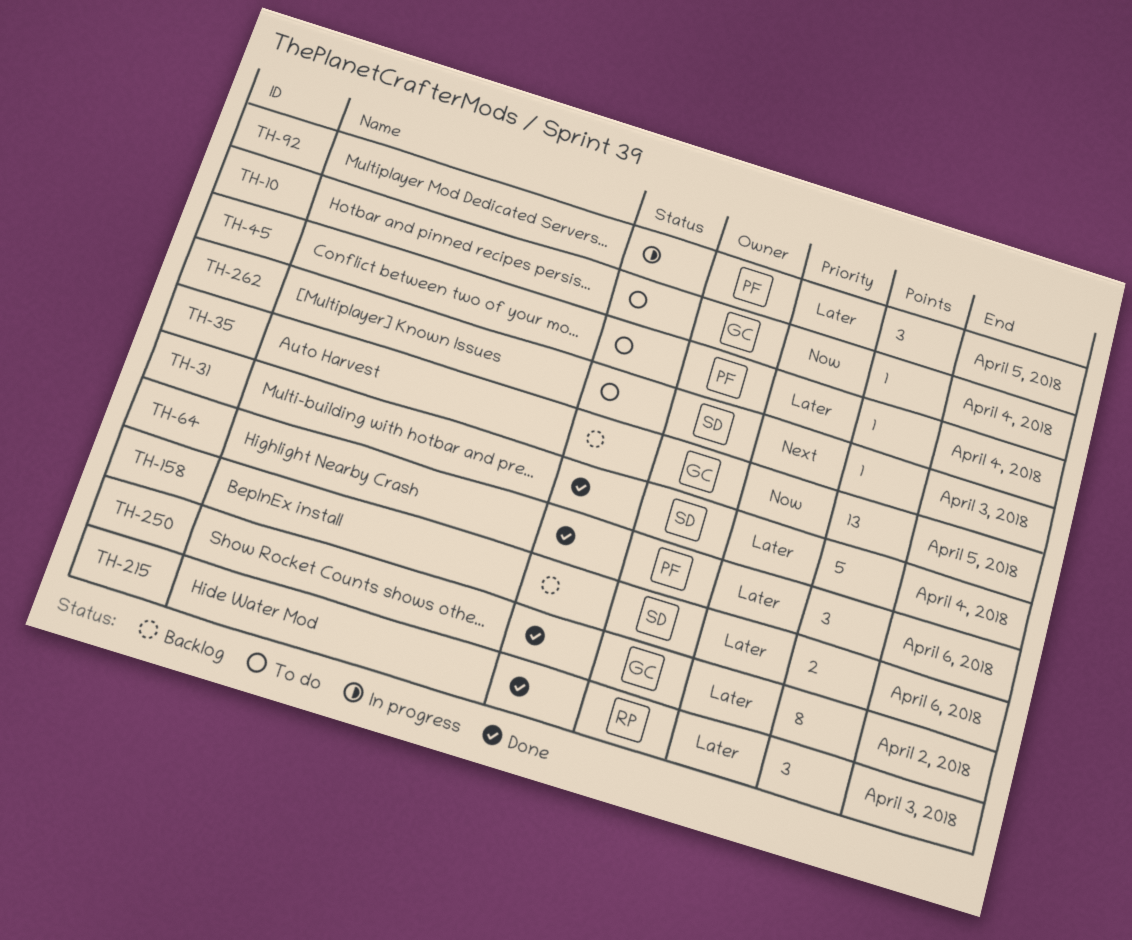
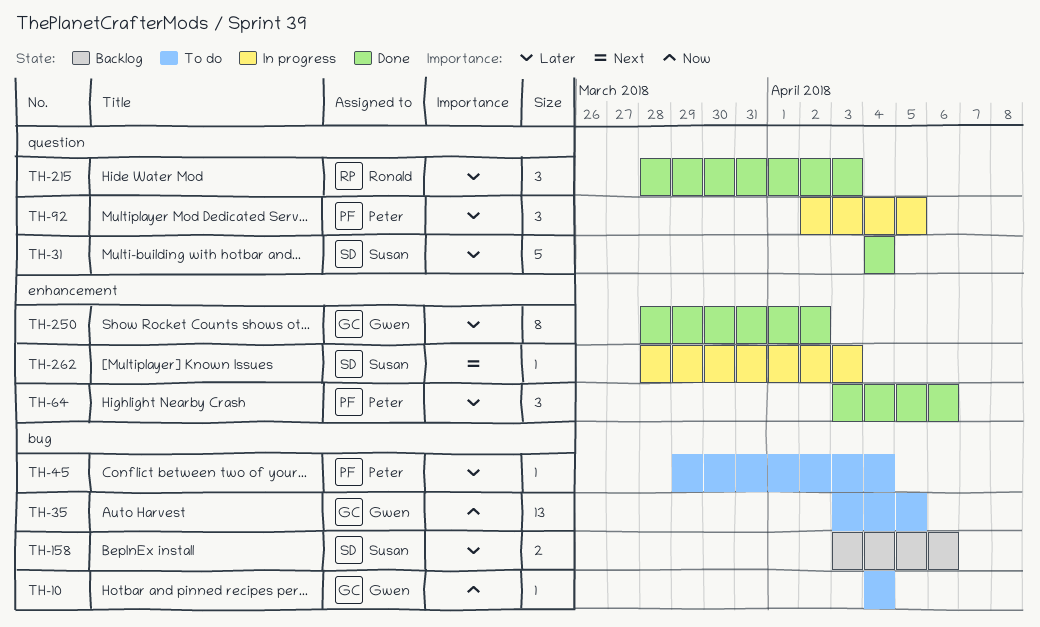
TH-35, status: Backlog -> To do
TH-262, status: To do -> In progress

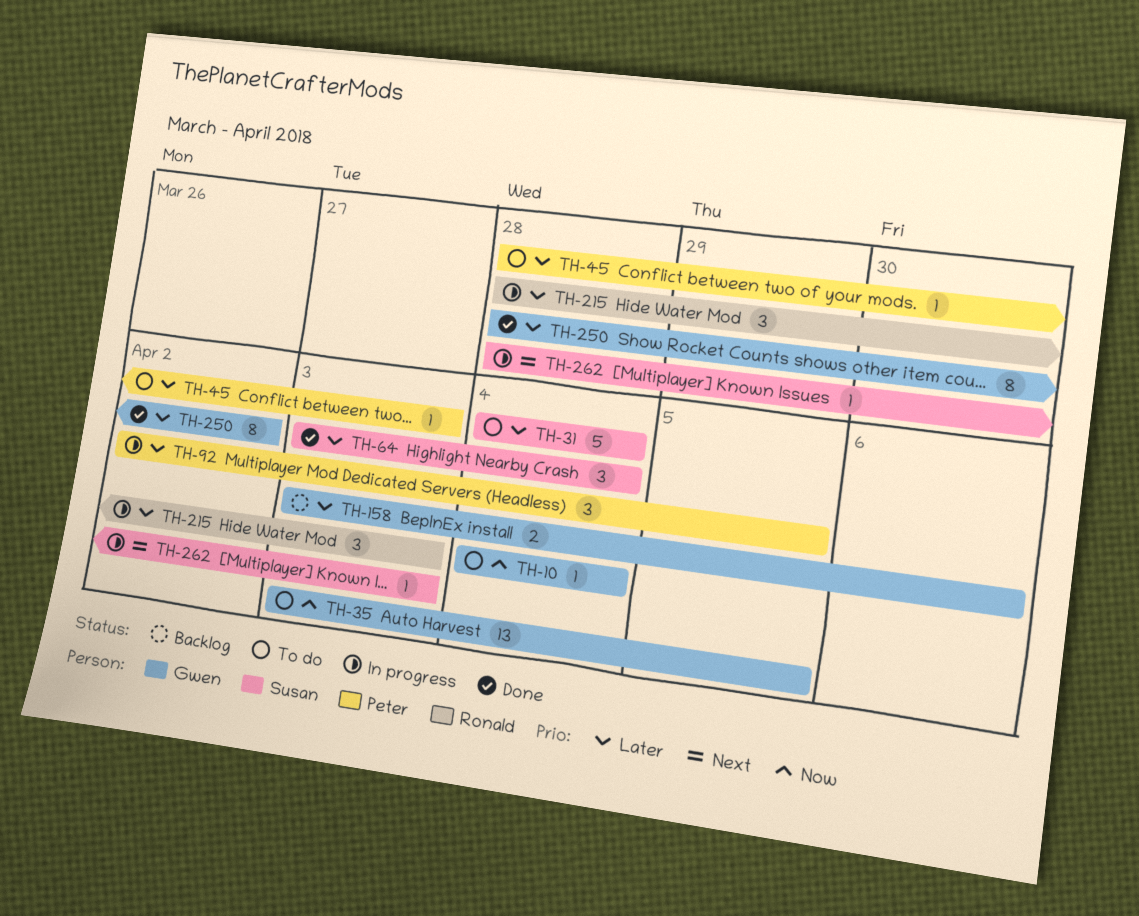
TH-31, status: Done -> To do
TH-45, start: Mar 29 -> Mar 28
TH-45, due: Apr 4 -> Apr 3
TH-64, owner: Peter -> Susan
TH-64, due: Apr 6 -> Apr 4
TH-158, owner: Susan -> Gwen
TH-215, status: Done -> In progress

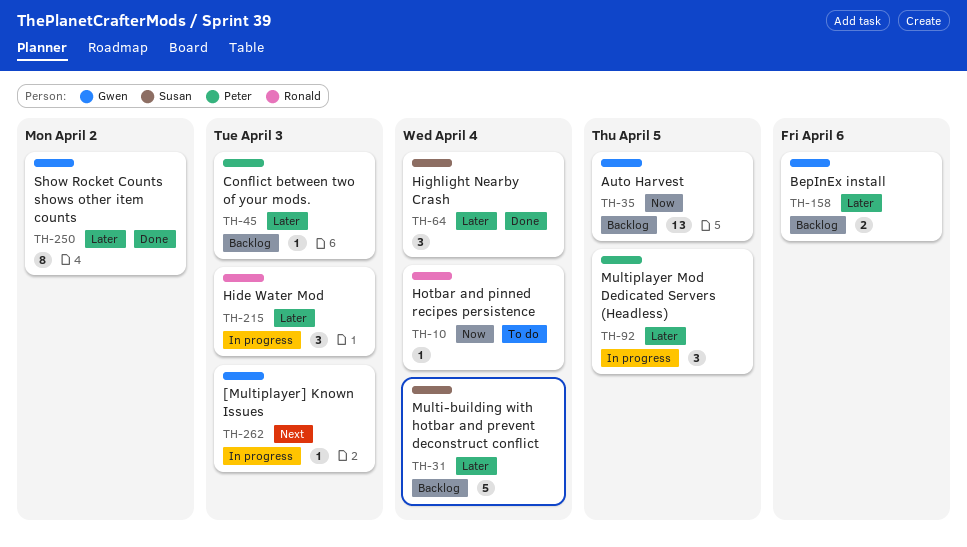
TH-10, owner: Gwen -> Ronald
TH-31, status: To do -> Backlog
TH-35, status: To do -> Backlog
TH-45, status: To do -> Backlog
TH-262, owner: Susan -> Gwen

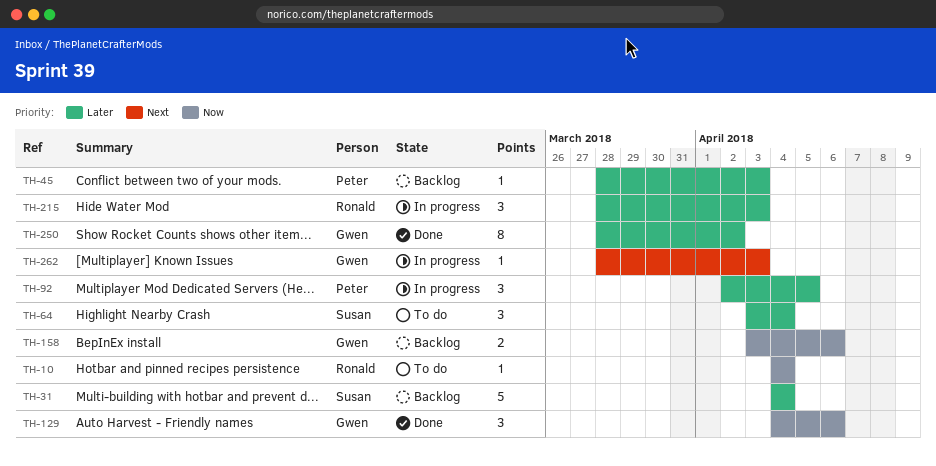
TH-35: present -> none
TH-64, status: Done -> To do
TH-129: none -> present
TH-158, priority: Later -> Now

